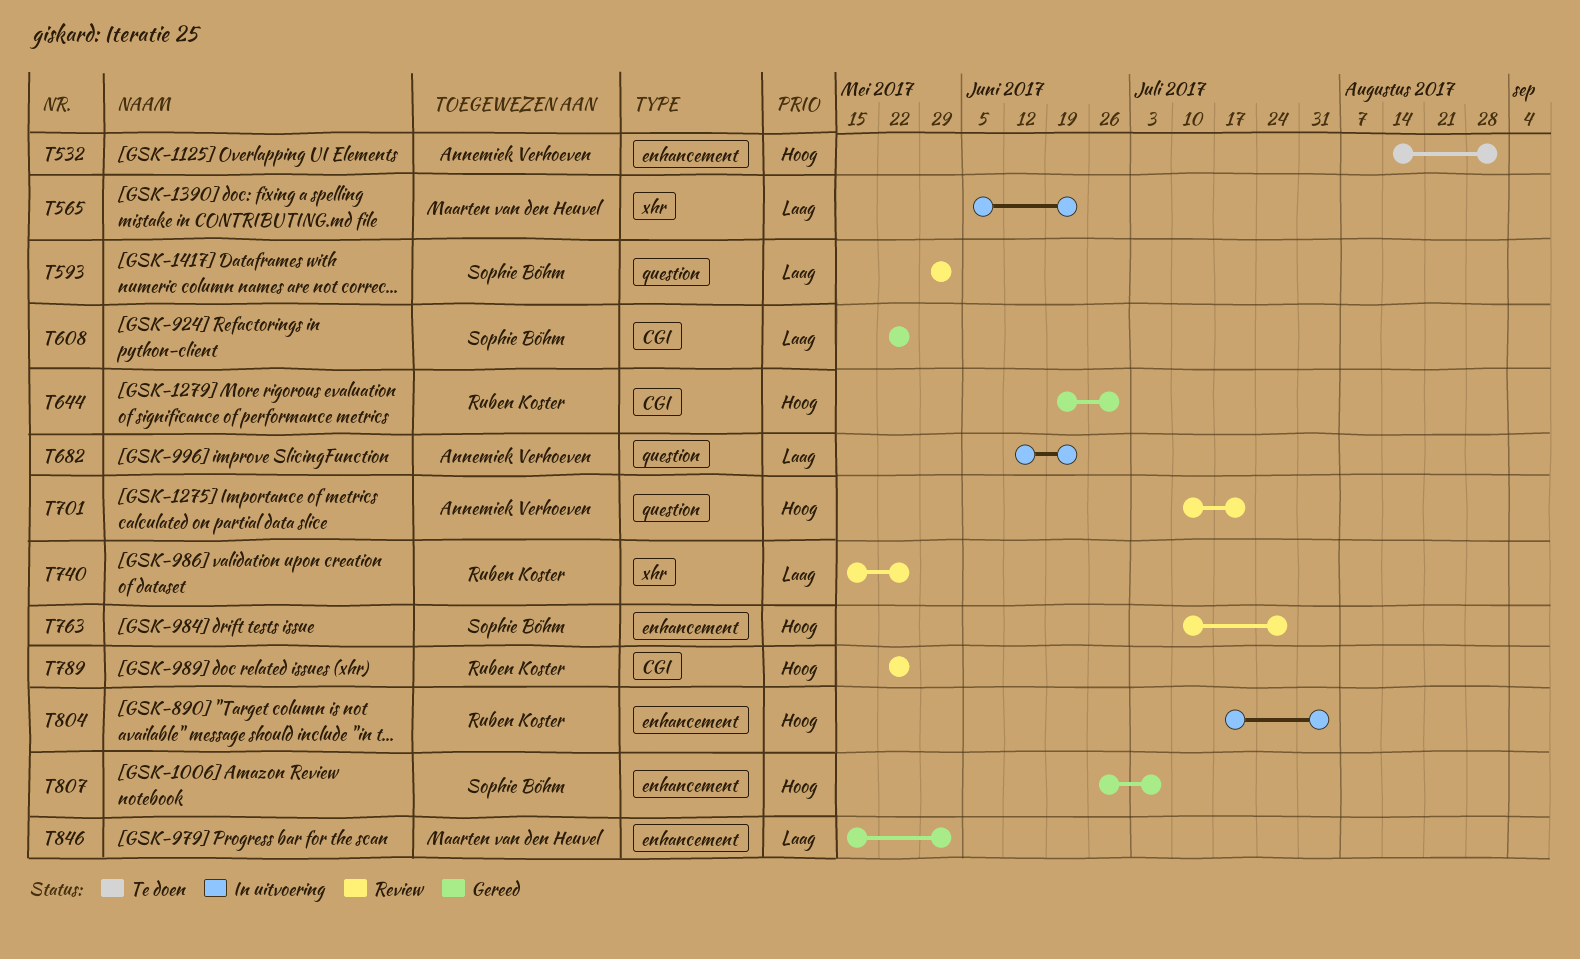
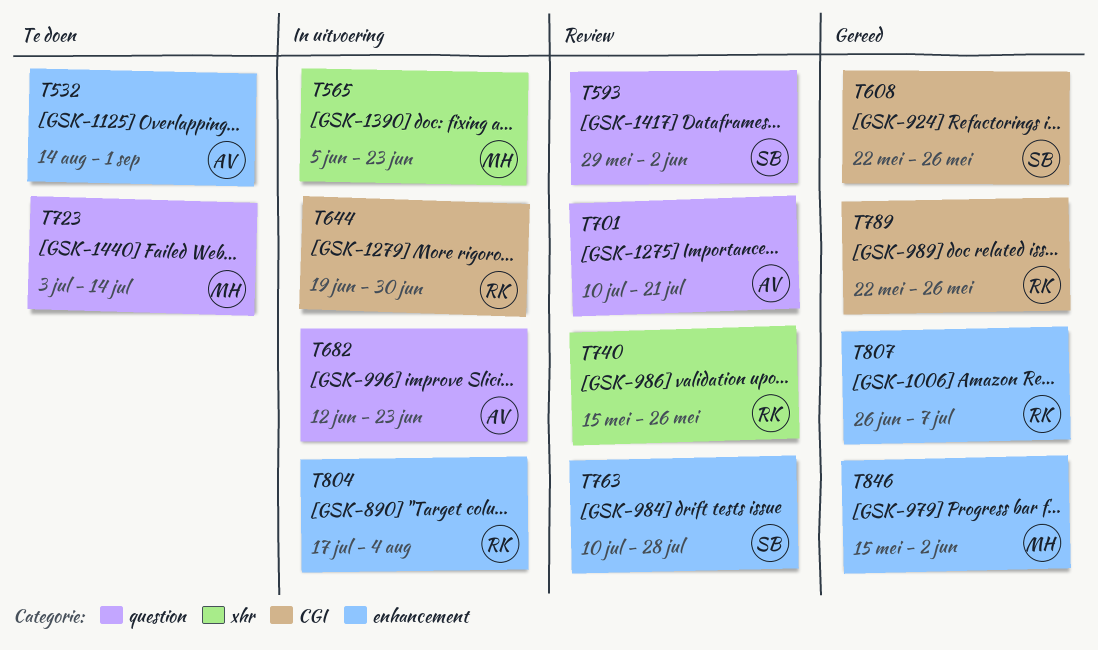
T644, status: Gereed -> In uitvoering
T723: none -> present
T789, status: Review -> Gereed
T807, owner: Sophie Böhm -> Ruben Koster

